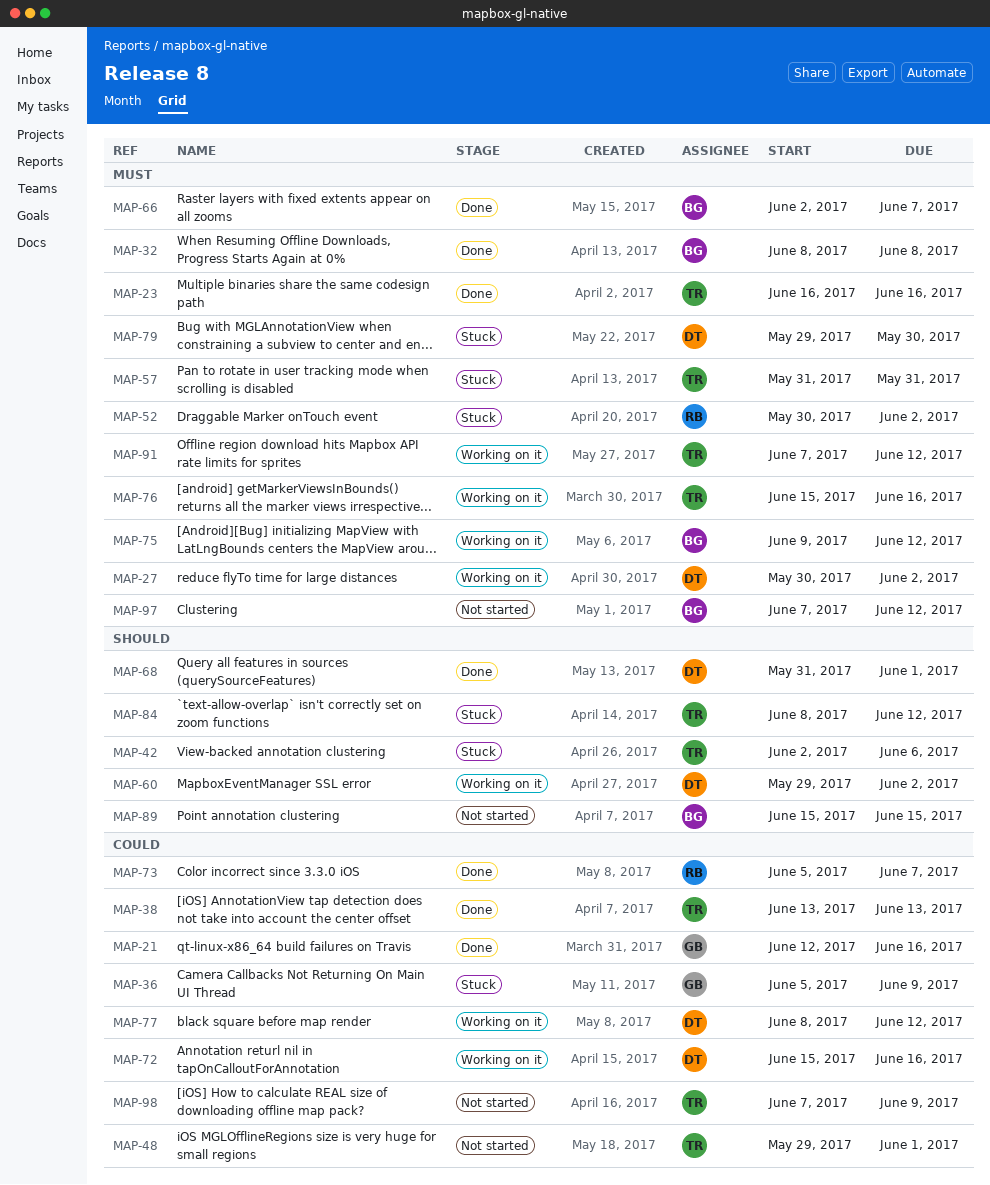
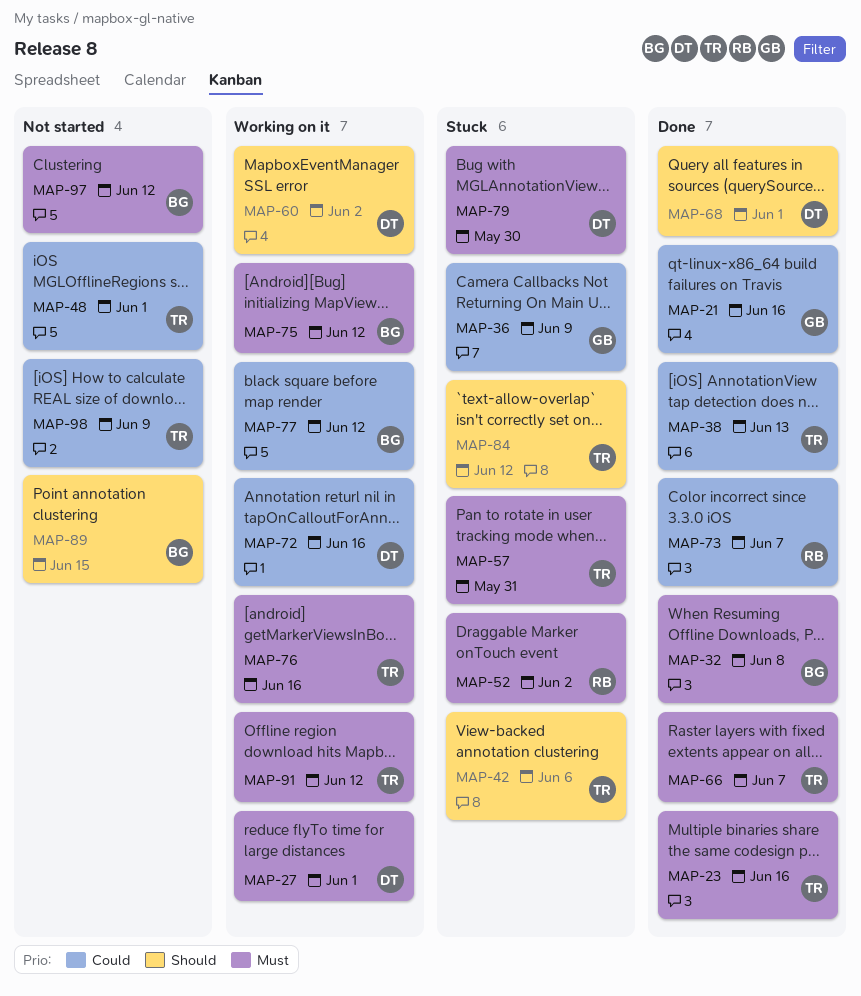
MAP-27, due: Jun 2 -> Jun 1
MAP-66, owner: BG -> TR
MAP-77, owner: DT -> BG

